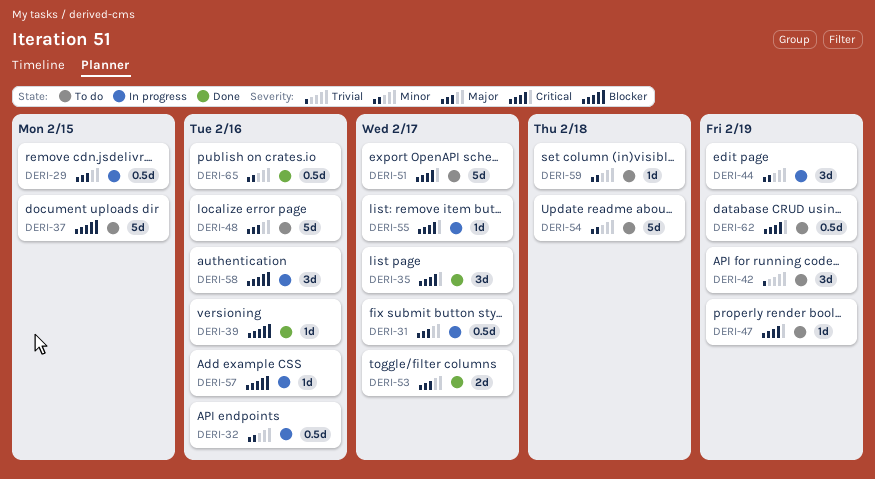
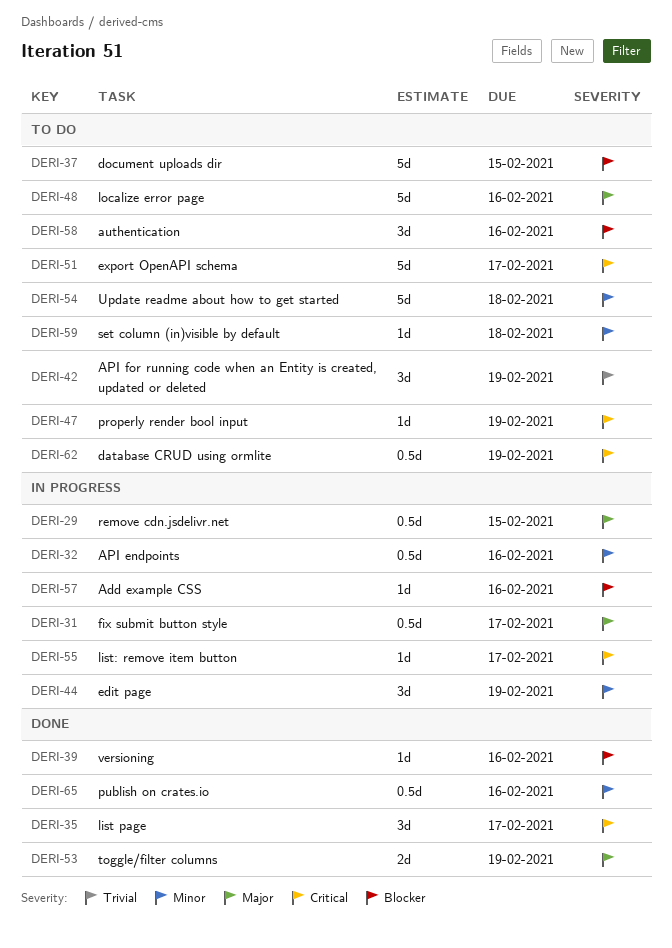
DERI-53, due: Feb 17 -> Feb 19
DERI-58, status: In progress -> To do

